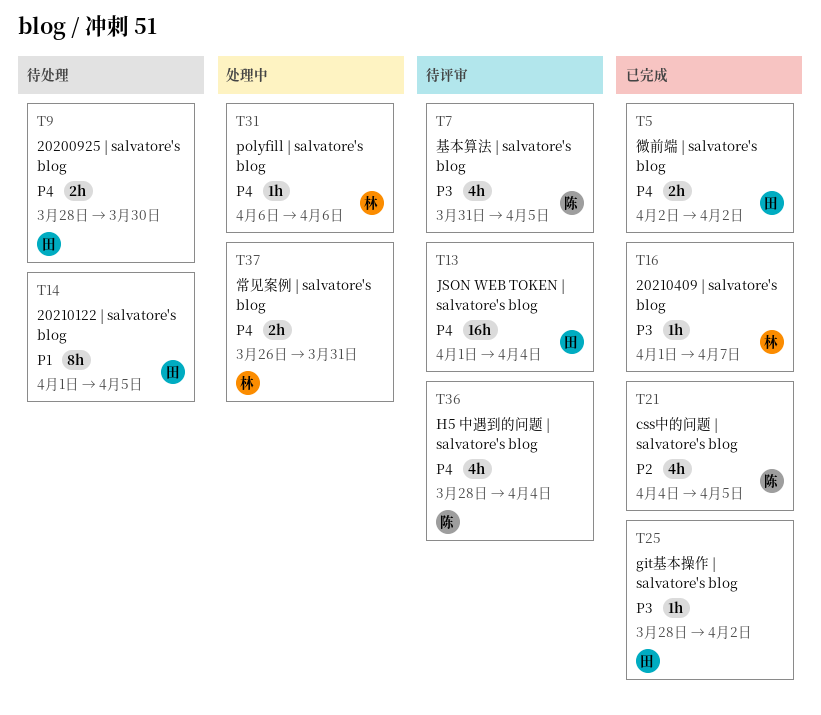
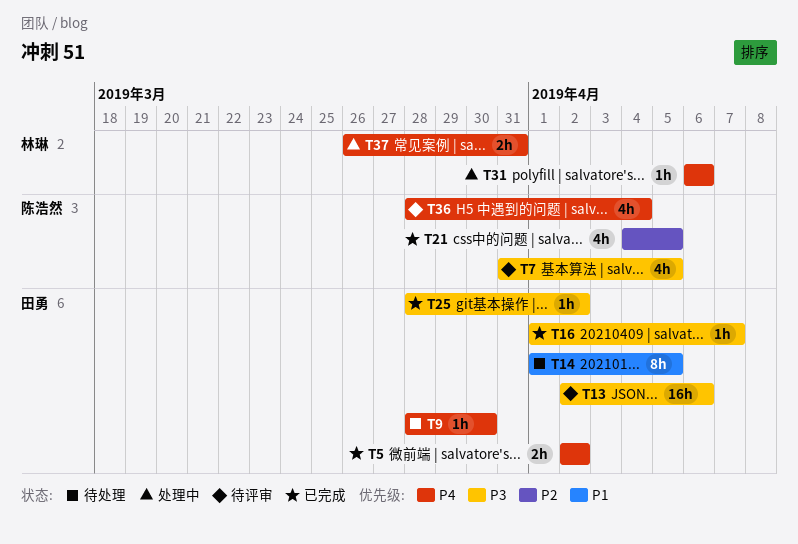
T9, estimate: 2h -> 1h
T13, priority: P4 -> P3
T13, start: Apr 1 -> Apr 2
T13, due: Apr 4 -> Apr 6
T16, owner: 林琳 -> 田勇

